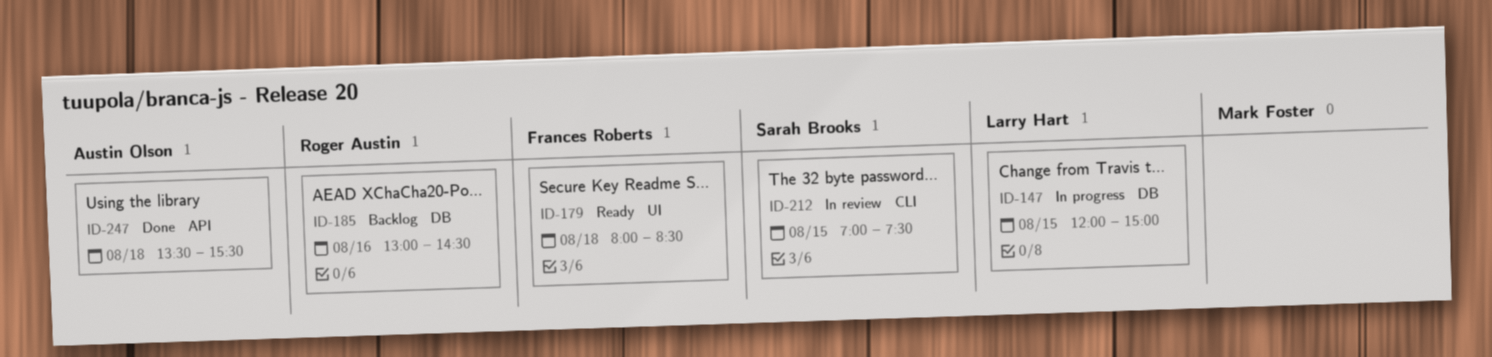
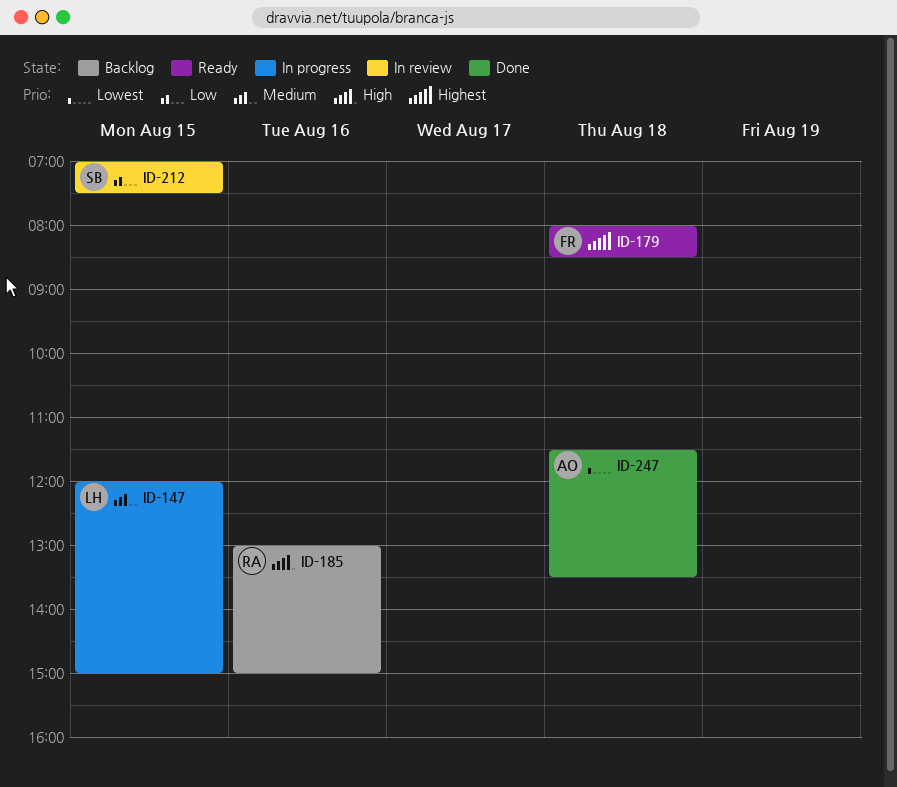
ID-185, ends: 14:30 -> 15:00
ID-247, begins: 13:30 -> 11:30
ID-247, ends: 15:30 -> 13:30

